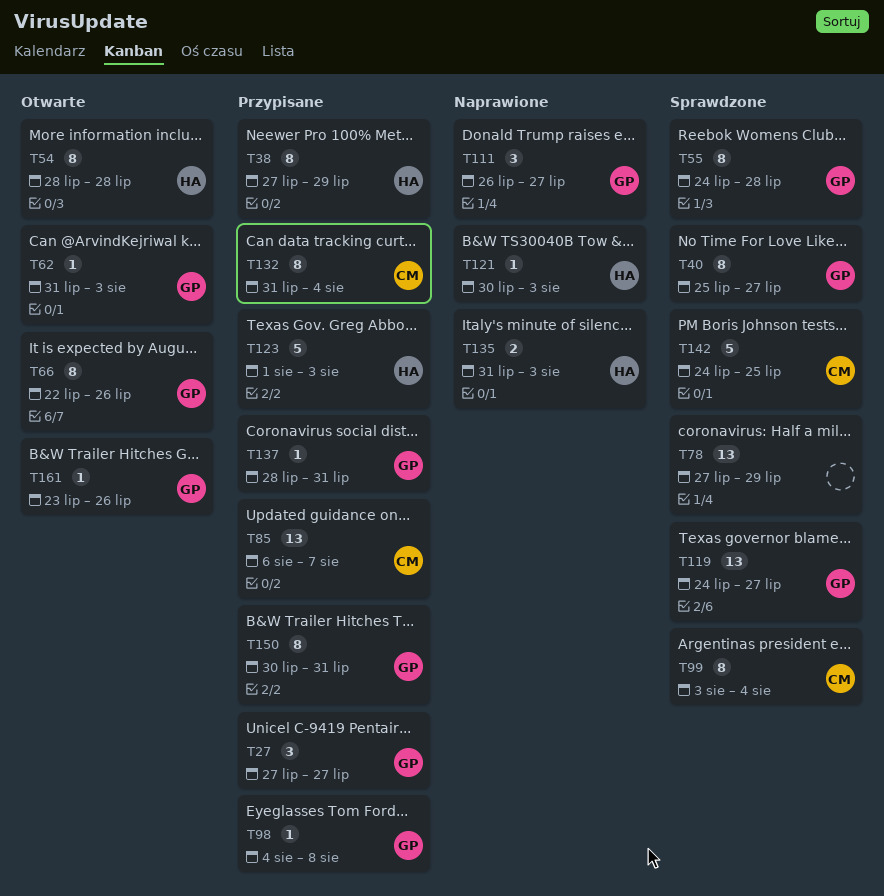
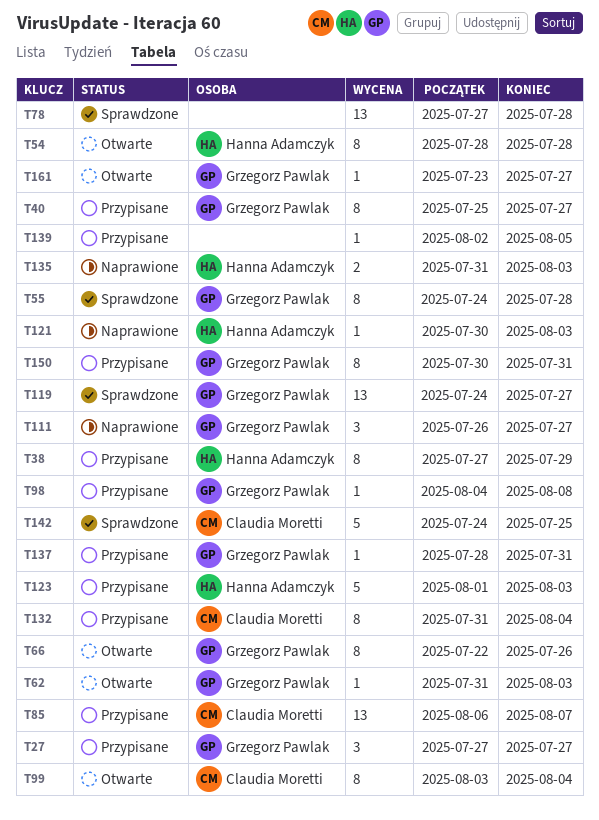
T40, status: Sprawdzone -> Przypisane
T78, due: Jul 29 -> Jul 28
T99, status: Sprawdzone -> Otwarte
T139: none -> present
T161, due: Jul 26 -> Jul 27

